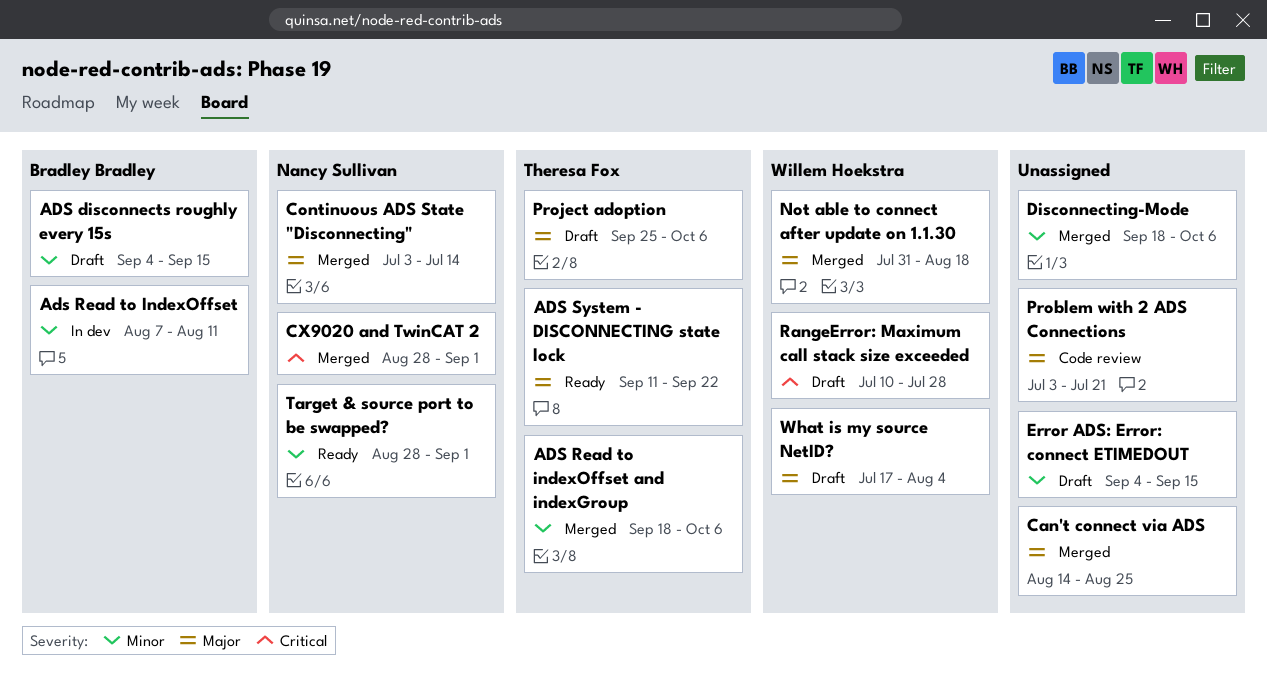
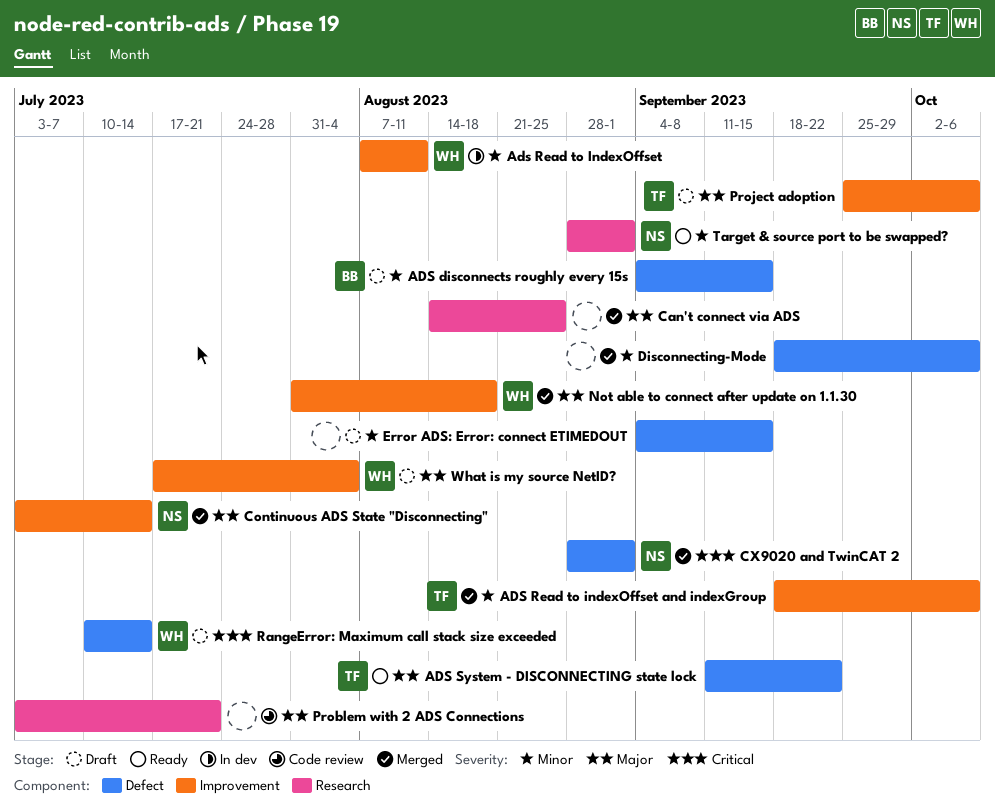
Ads Read to IndexOffset, owner: Bradley Bradley -> Willem Hoekstra
RangeError: Maximum call stack size exceeded, due: Jul 28 -> Jul 14

